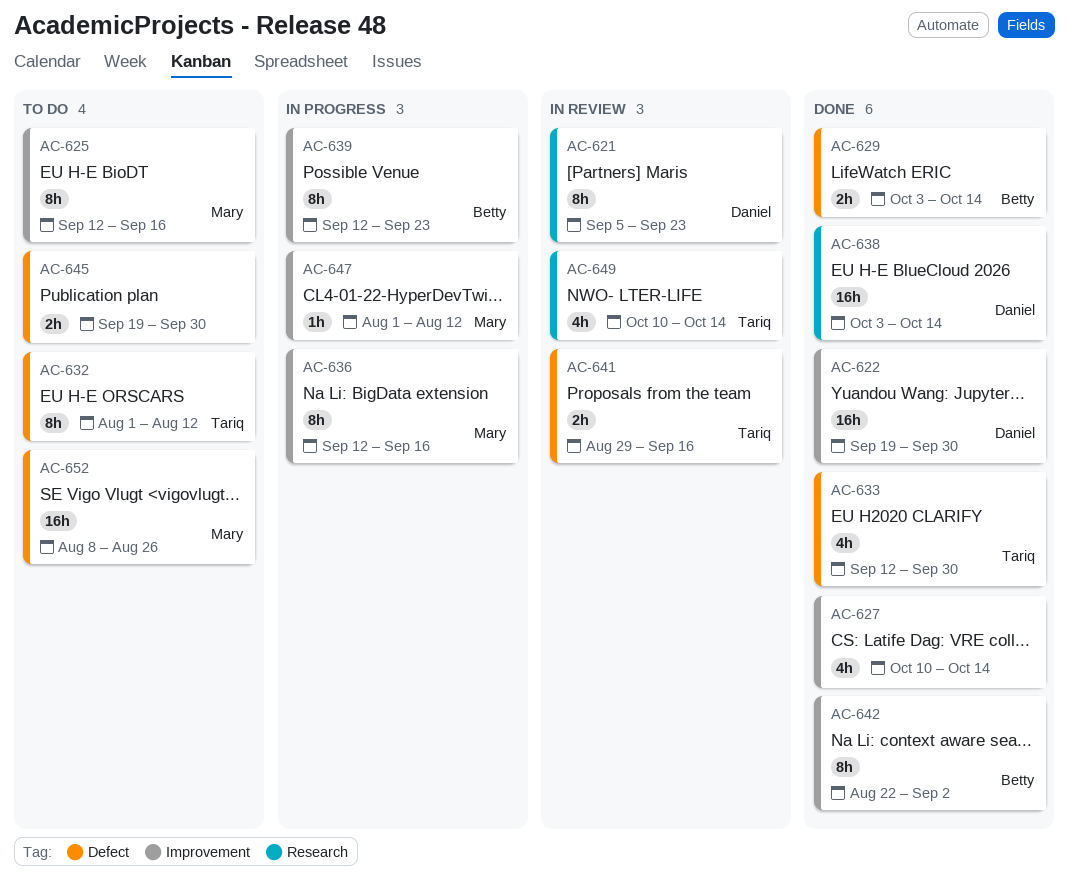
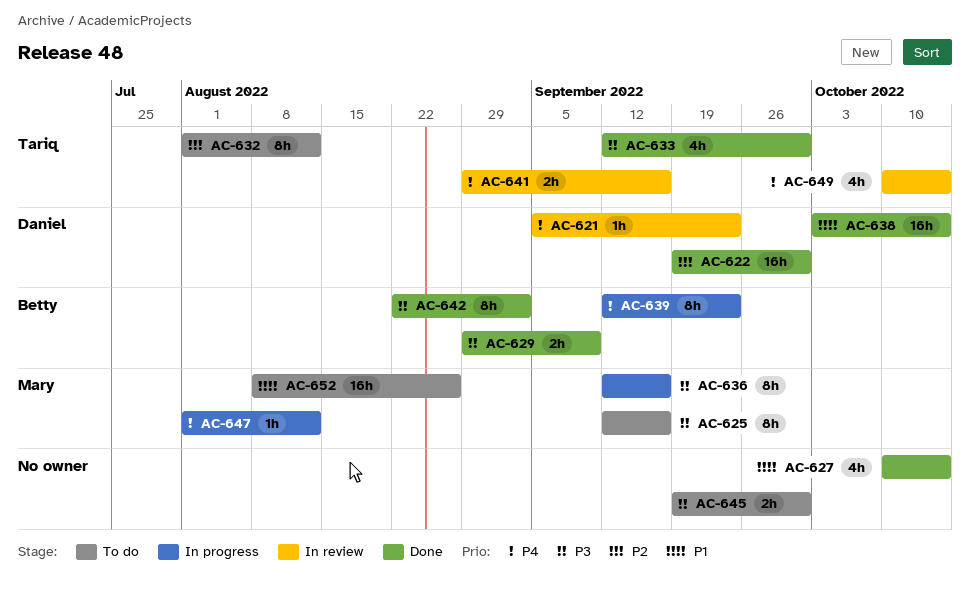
AC-621, estimate: 8h -> 1h
AC-629, start: Oct 3 -> Aug 29
AC-629, due: Oct 14 -> Sep 9

